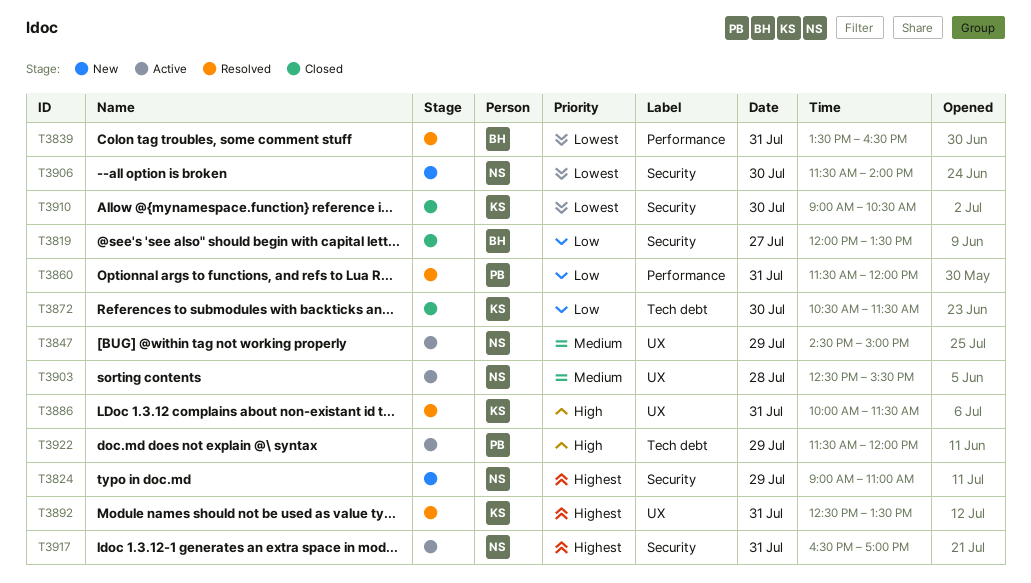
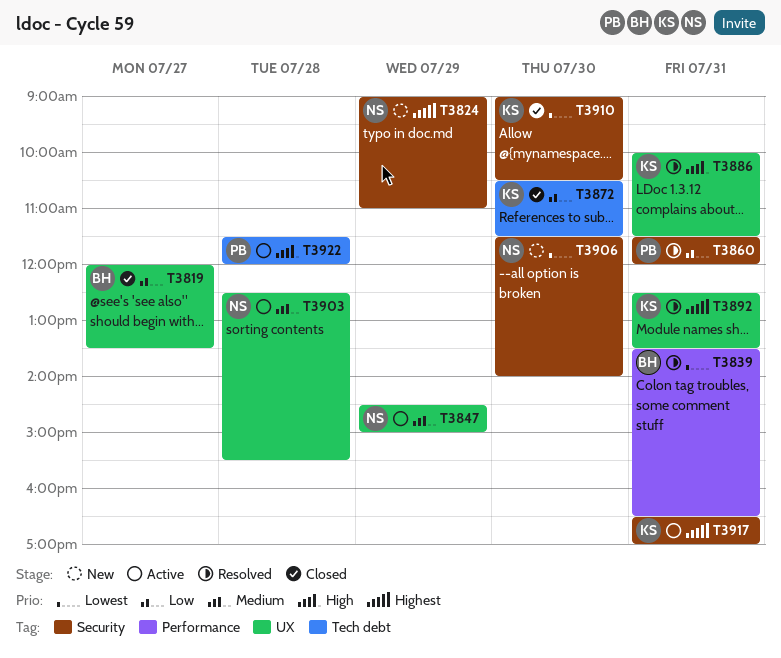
T3819, label: Security -> UX
T3860, label: Performance -> Security
T3917, owner: NS -> KS
T3922, day: Jul 29 -> Jul 28

